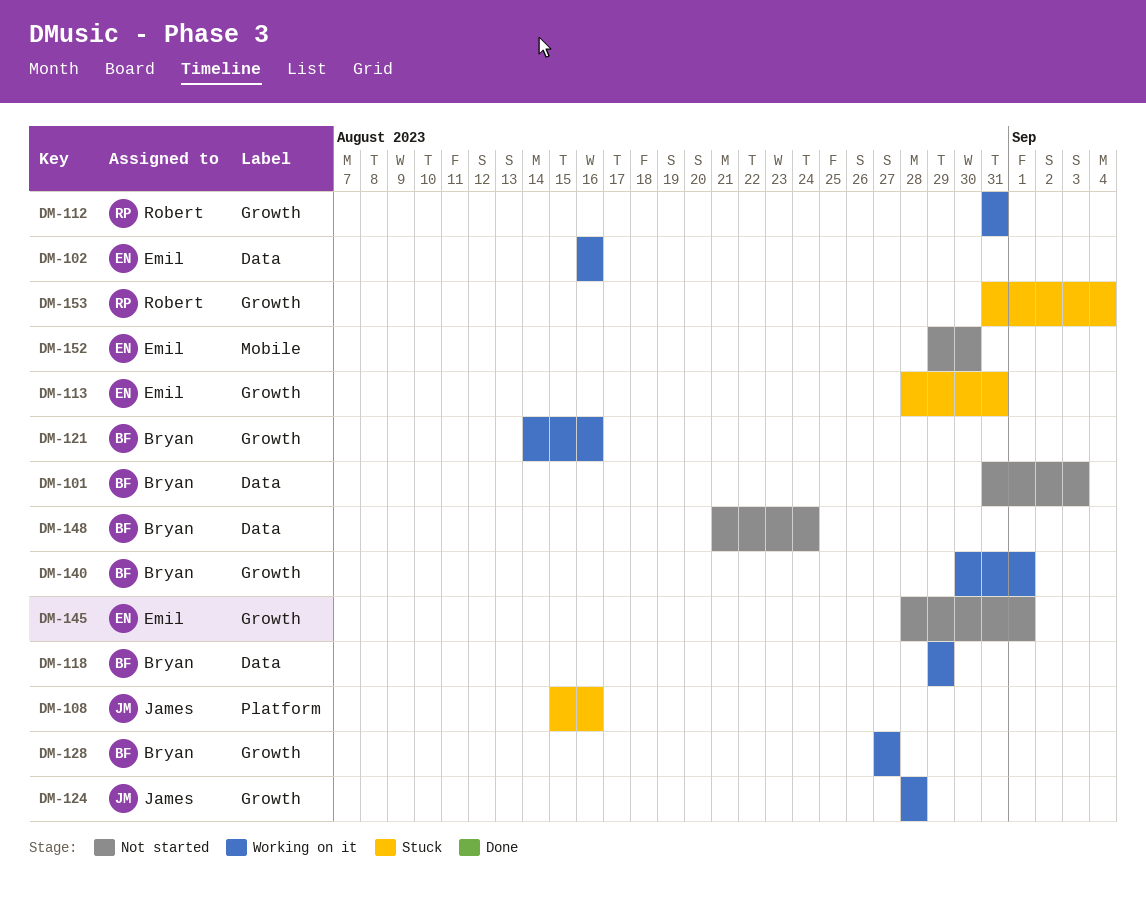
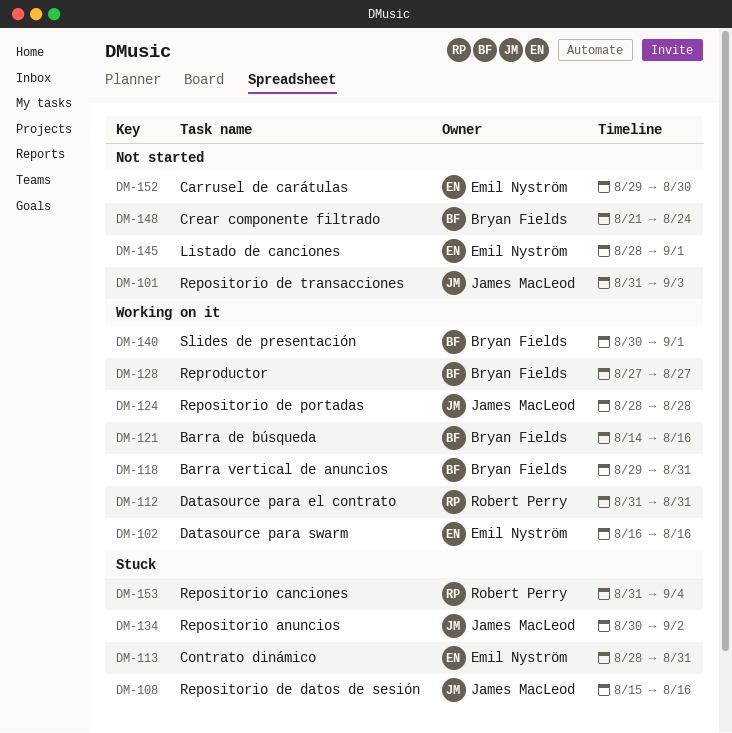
DM-101, owner: Bryan Fields -> James MacLeod
DM-118, due: Aug 29 -> Aug 31
DM-134: none -> present

